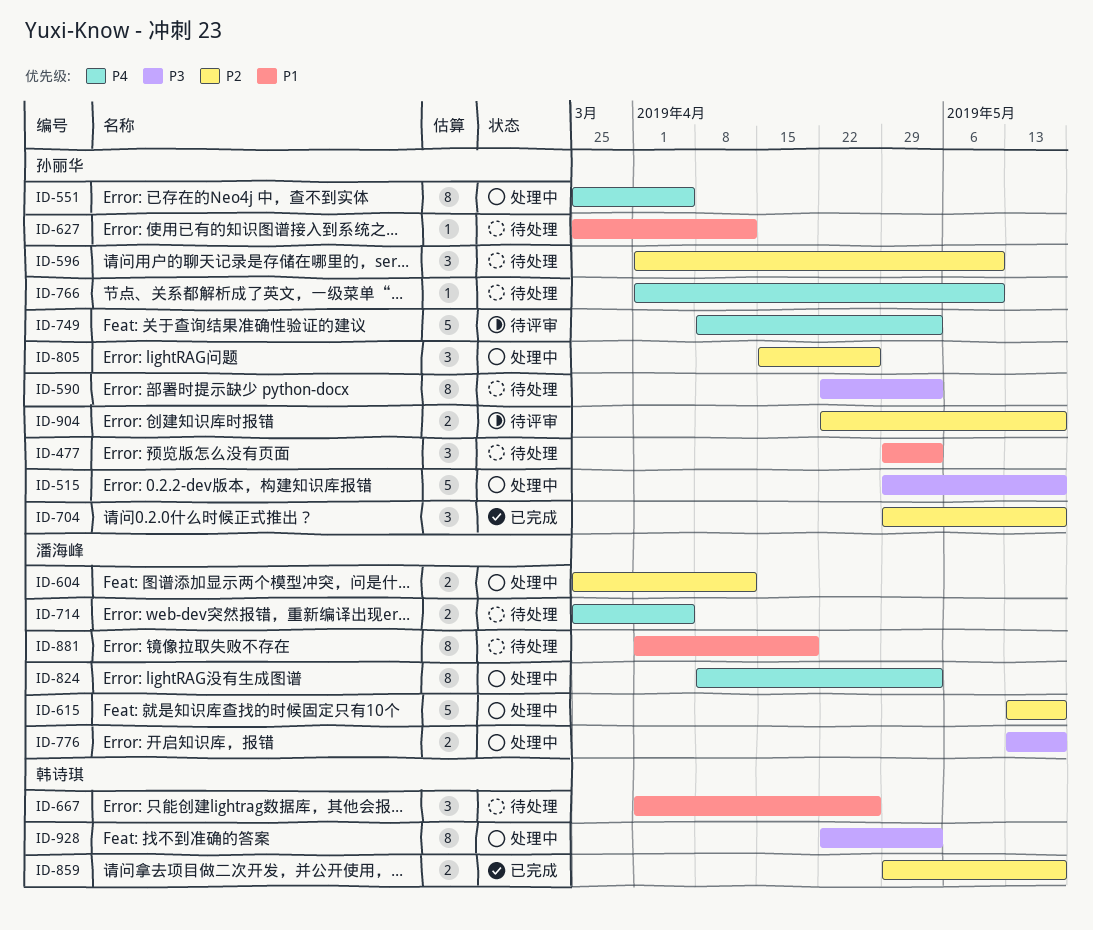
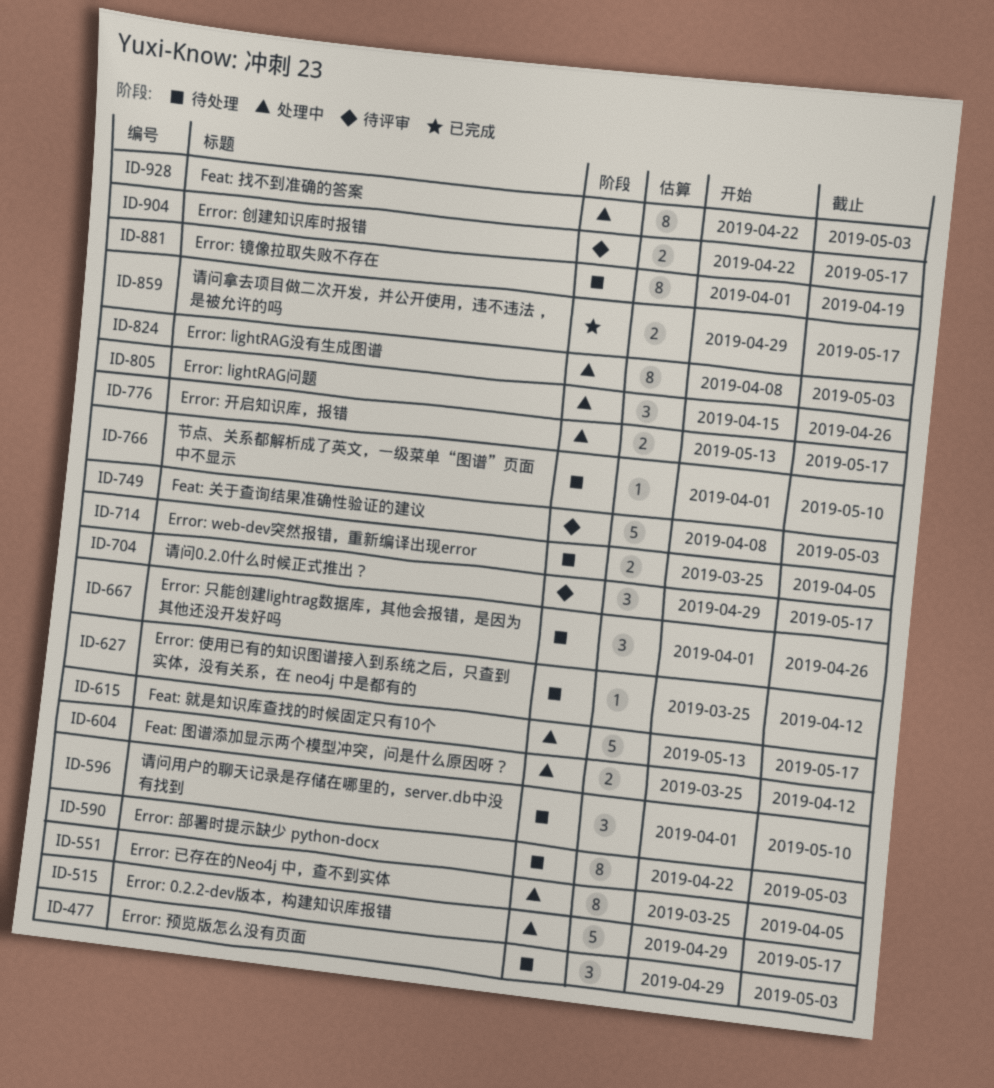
ID-704, status: 已完成 -> 待评审

